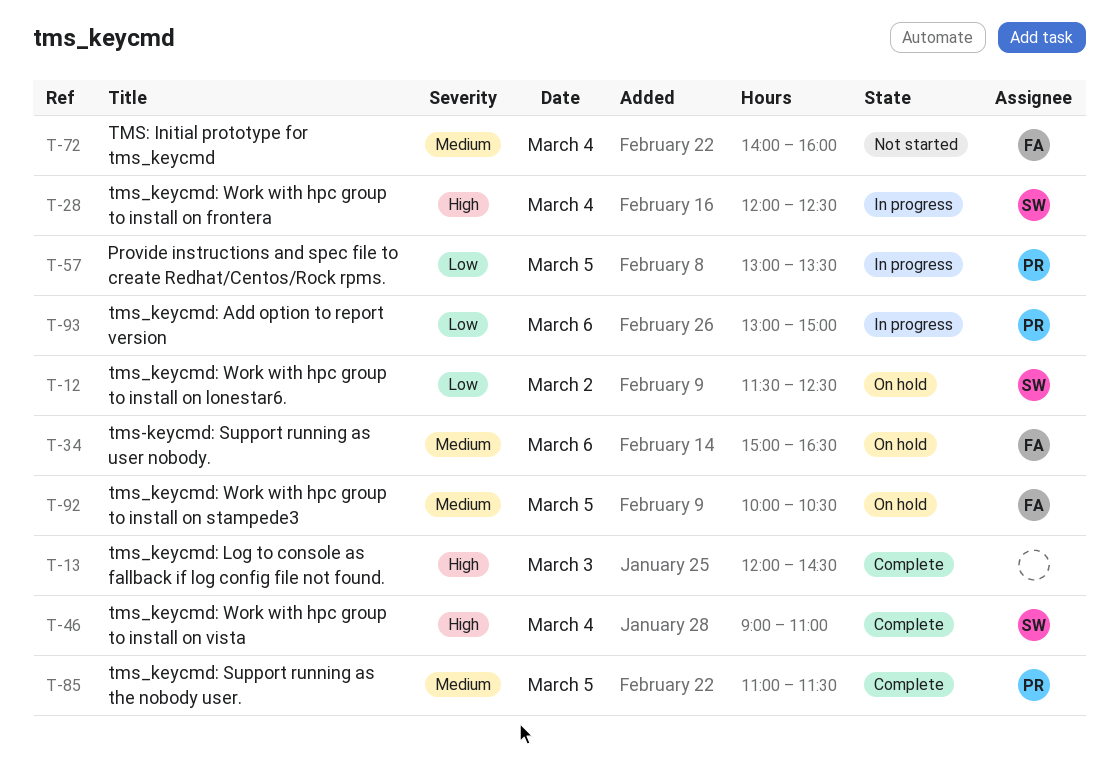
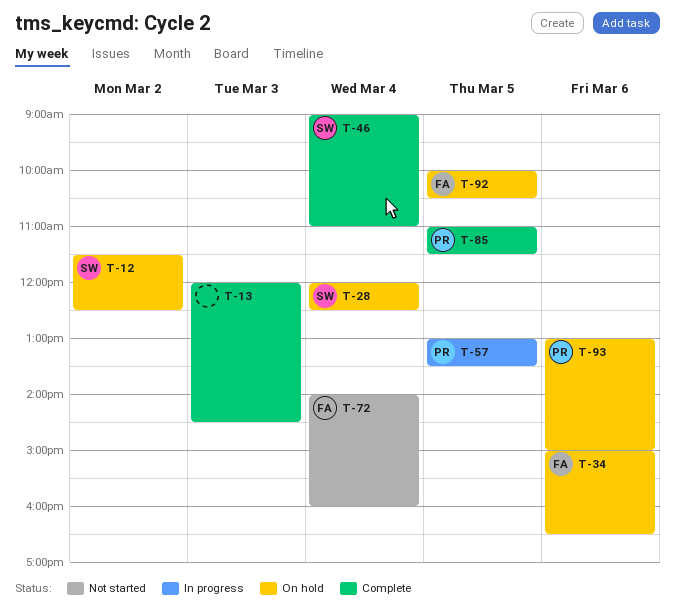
T-28, status: In progress -> On hold
T-93, status: In progress -> On hold

